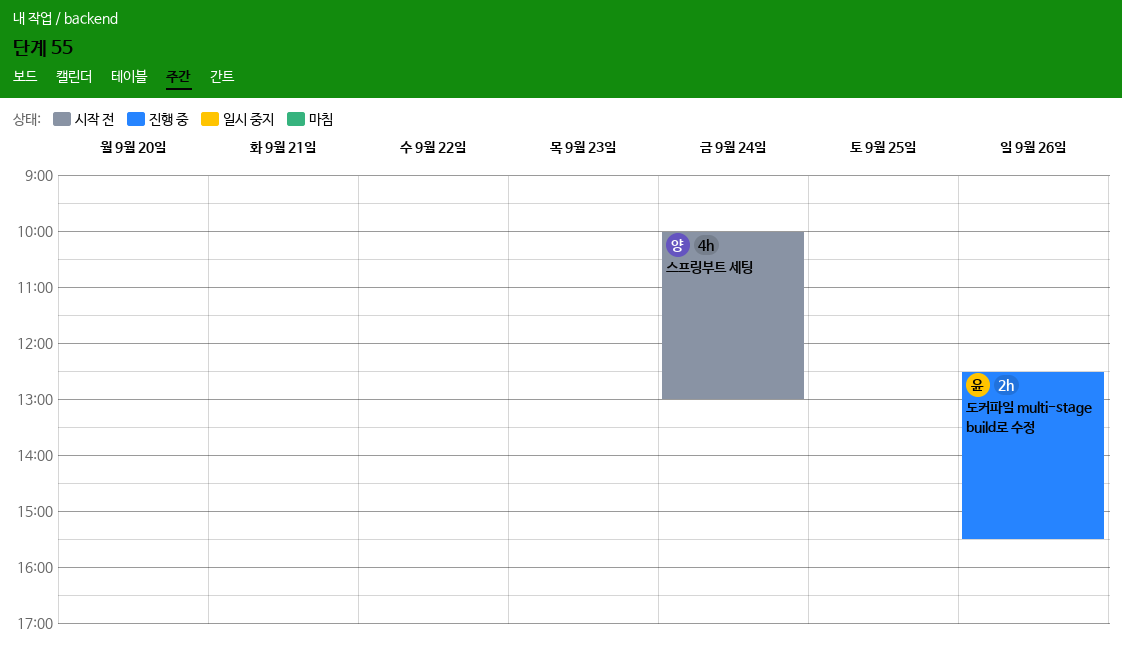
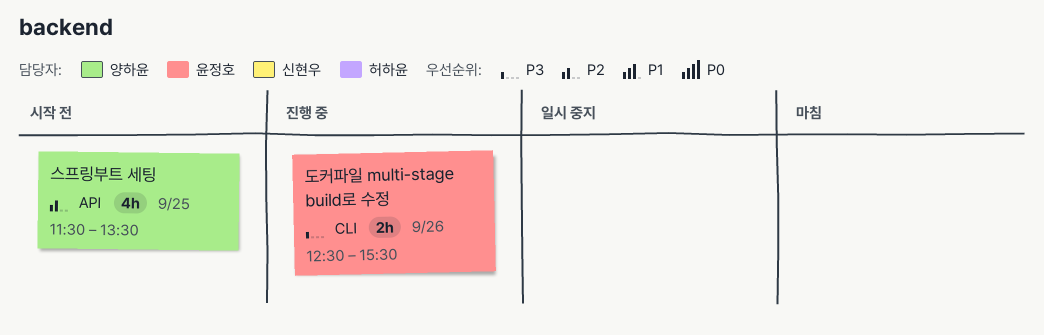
스프링부트 세팅, day: Sep 24 -> Sep 25
스프링부트 세팅, begins: 10:00 -> 11:30
스프링부트 세팅, ends: 13:00 -> 13:30

